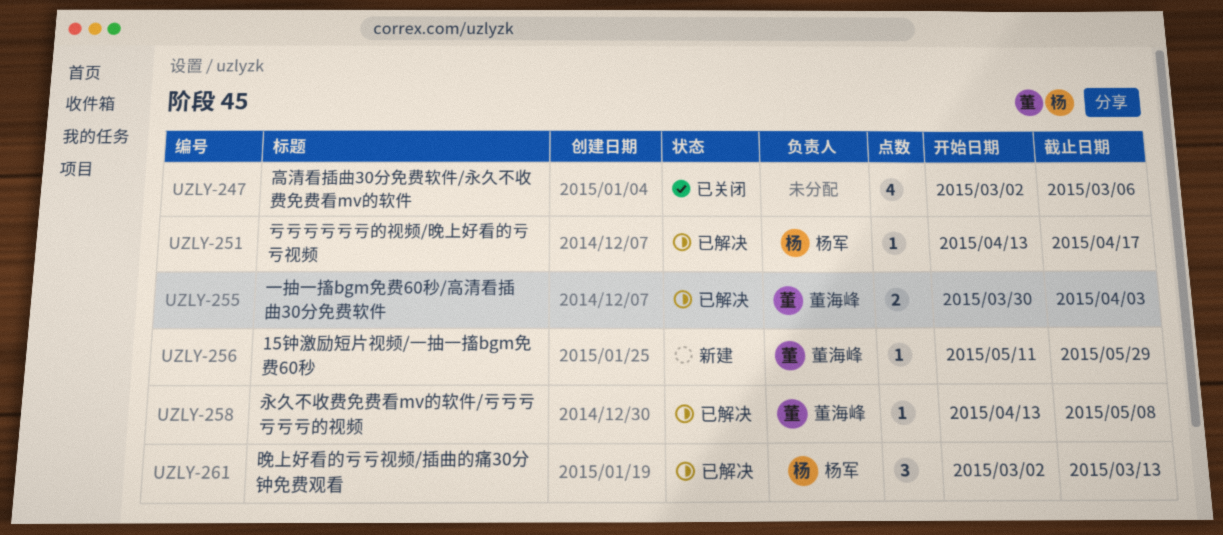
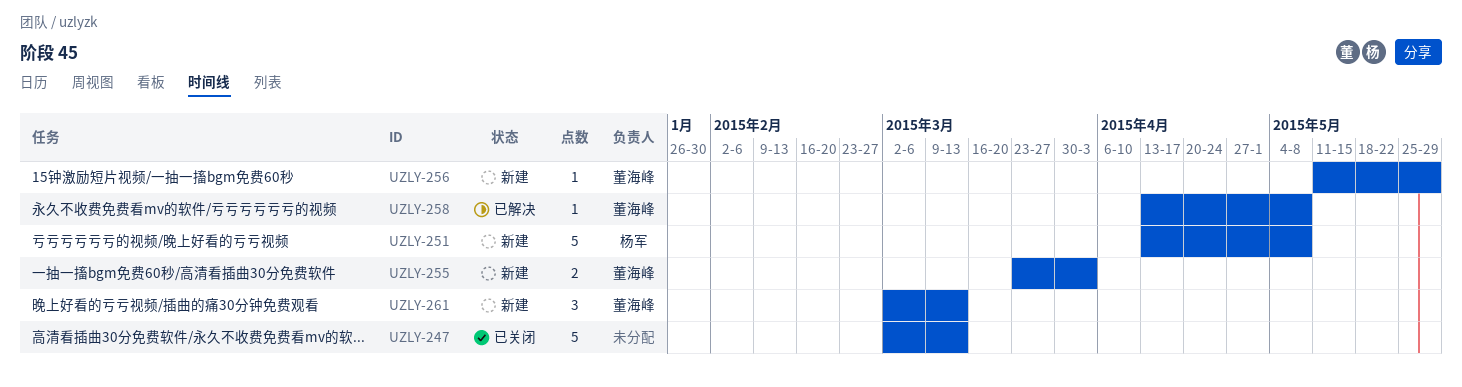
UZLY-247, estimate: 4 -> 5
UZLY-247, due: Mar 6 -> Mar 13
UZLY-251, status: 已解决 -> 新建
UZLY-251, estimate: 1 -> 5
UZLY-251, due: Apr 17 -> May 8
UZLY-255, status: 已解决 -> 新建
UZLY-255, start: Mar 30 -> Mar 23
UZLY-261, status: 已解决 -> 新建
UZLY-261, owner: 杨军 -> 董海峰

